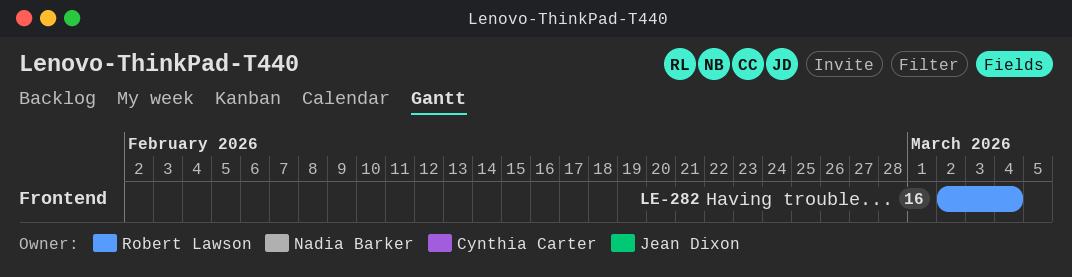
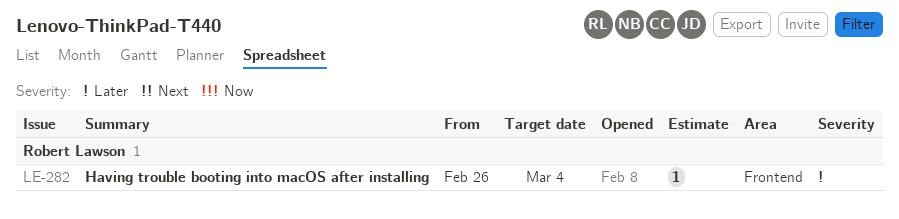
LE-282, estimate: 16 -> 1
LE-282, start: Mar 2 -> Feb 26

